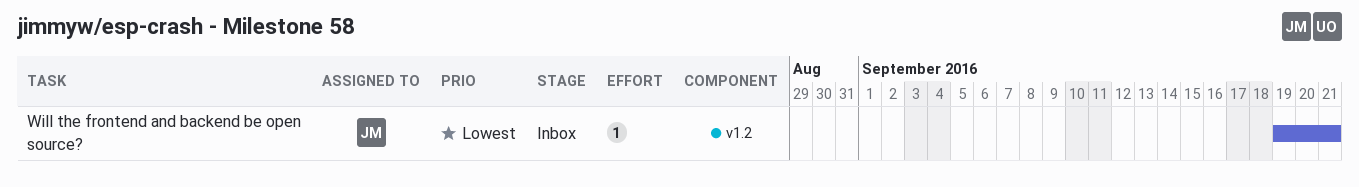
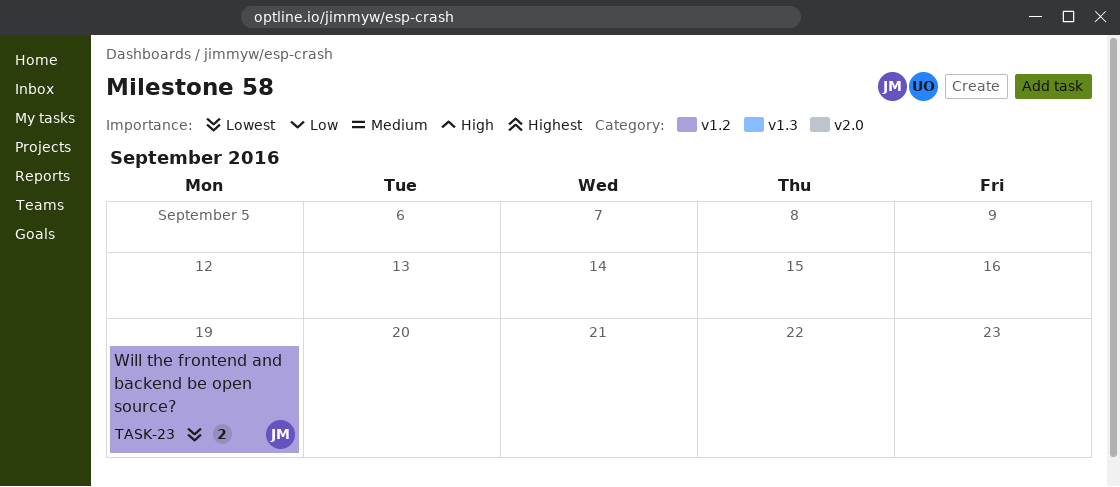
Will the frontend and backend be open source?, estimate: 1 -> 2
Will the frontend and backend be open source?, due: Sep 21 -> Sep 19

